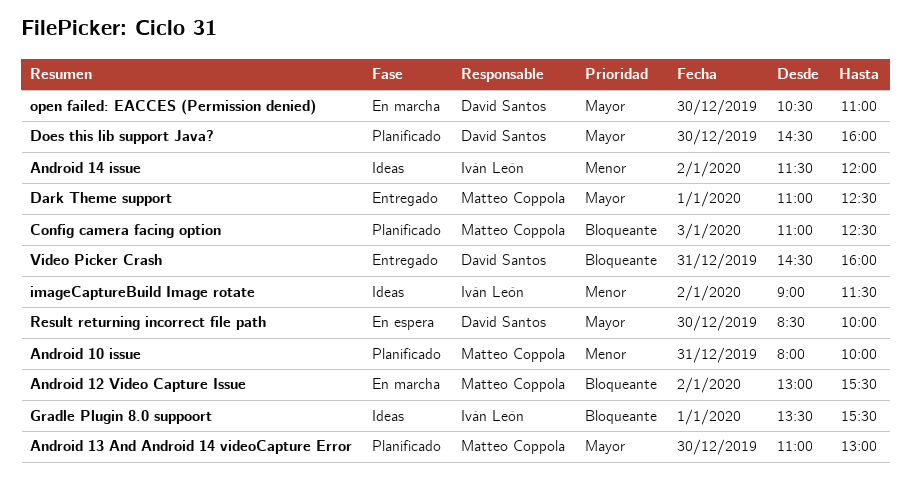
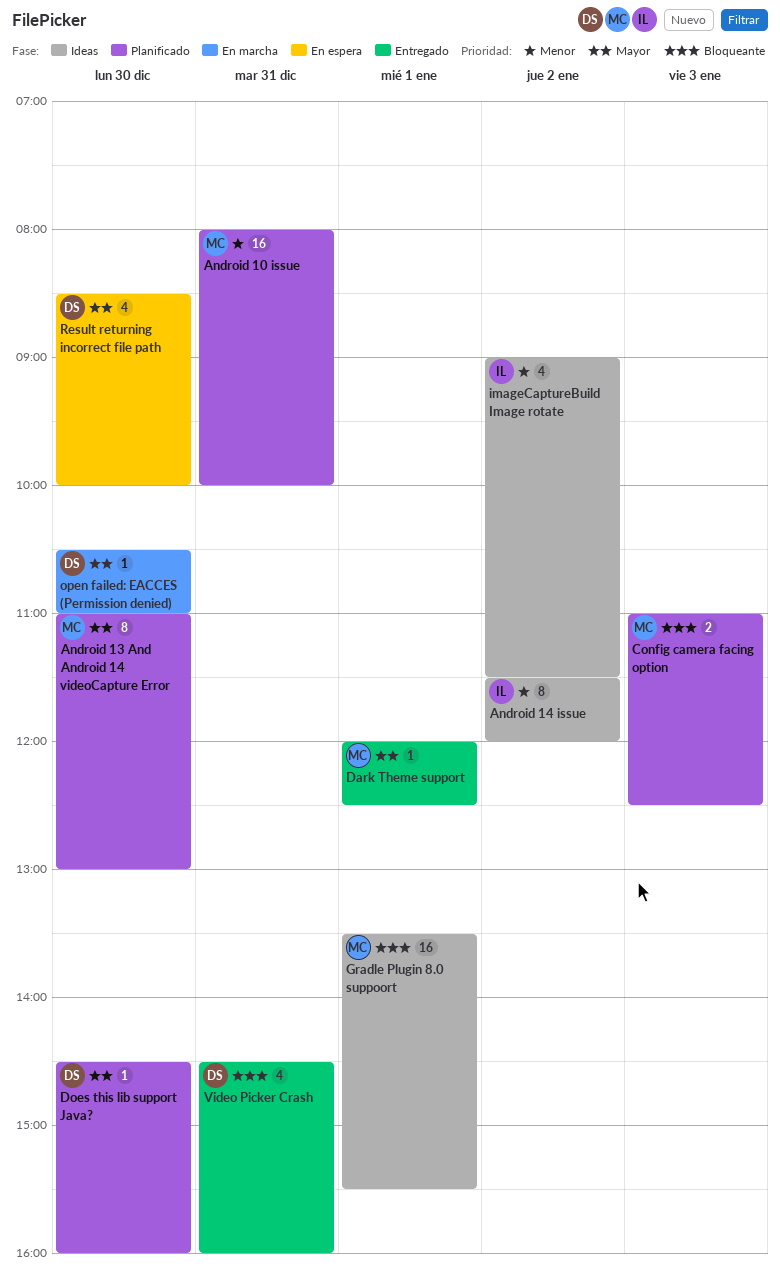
Android 12 Video Capture Issue: present -> none
Dark Theme support, begins: 11:00 -> 12:00
Gradle Plugin 8.0 suppoort, owner: Iván León -> Matteo Coppola

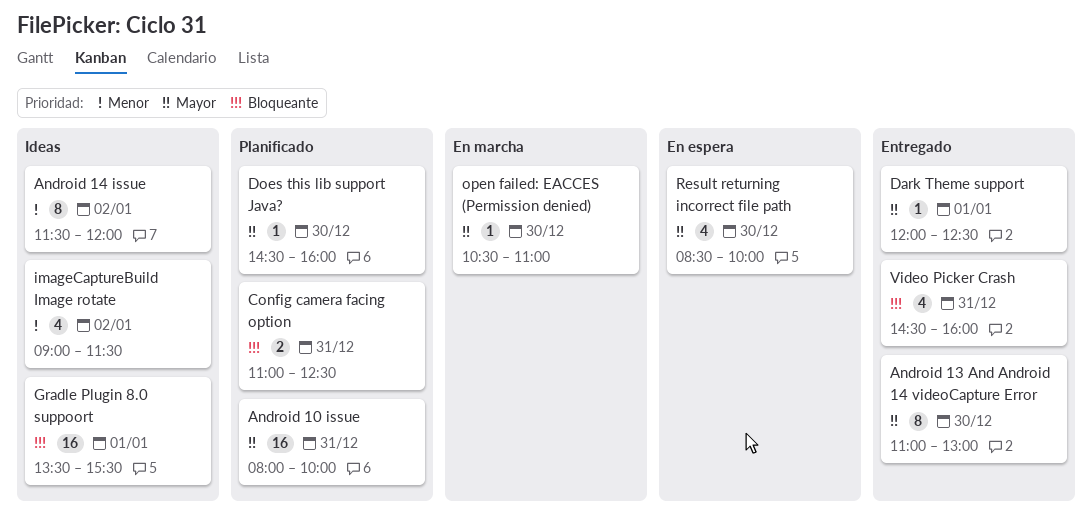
Android 10 issue, priority: Menor -> Mayor
Android 13 And Android 14 videoCapture Error, status: Planificado -> Entregado
Config camera facing option, day: Jan 3 -> Dec 31

